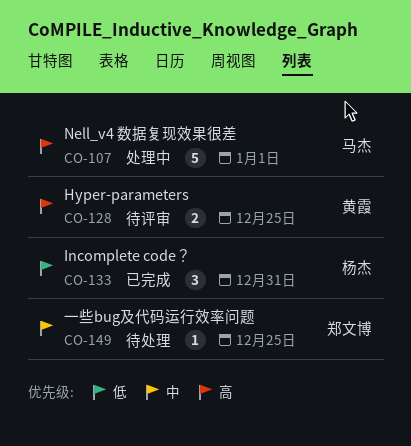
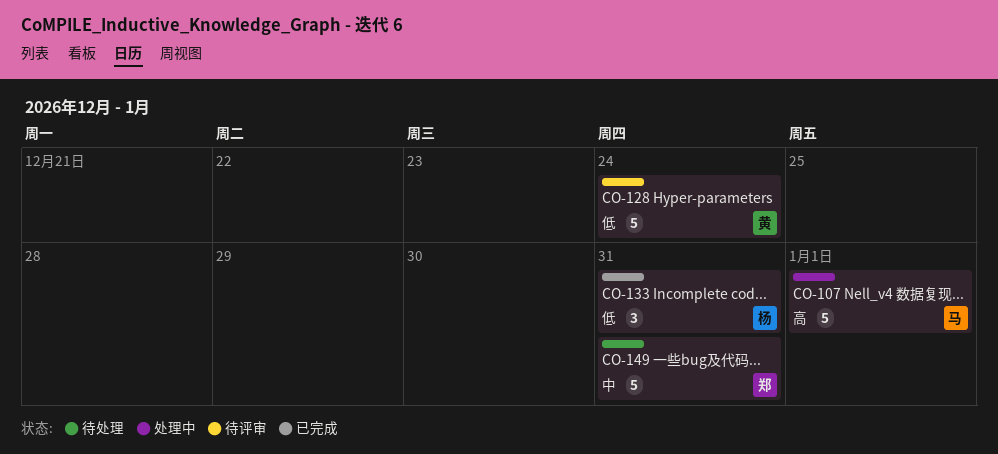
CO-128, priority: 高 -> 低
CO-128, estimate: 2 -> 5
CO-128, due: Dec 25 -> Dec 24
CO-149, estimate: 1 -> 5
CO-149, due: Dec 25 -> Dec 31

